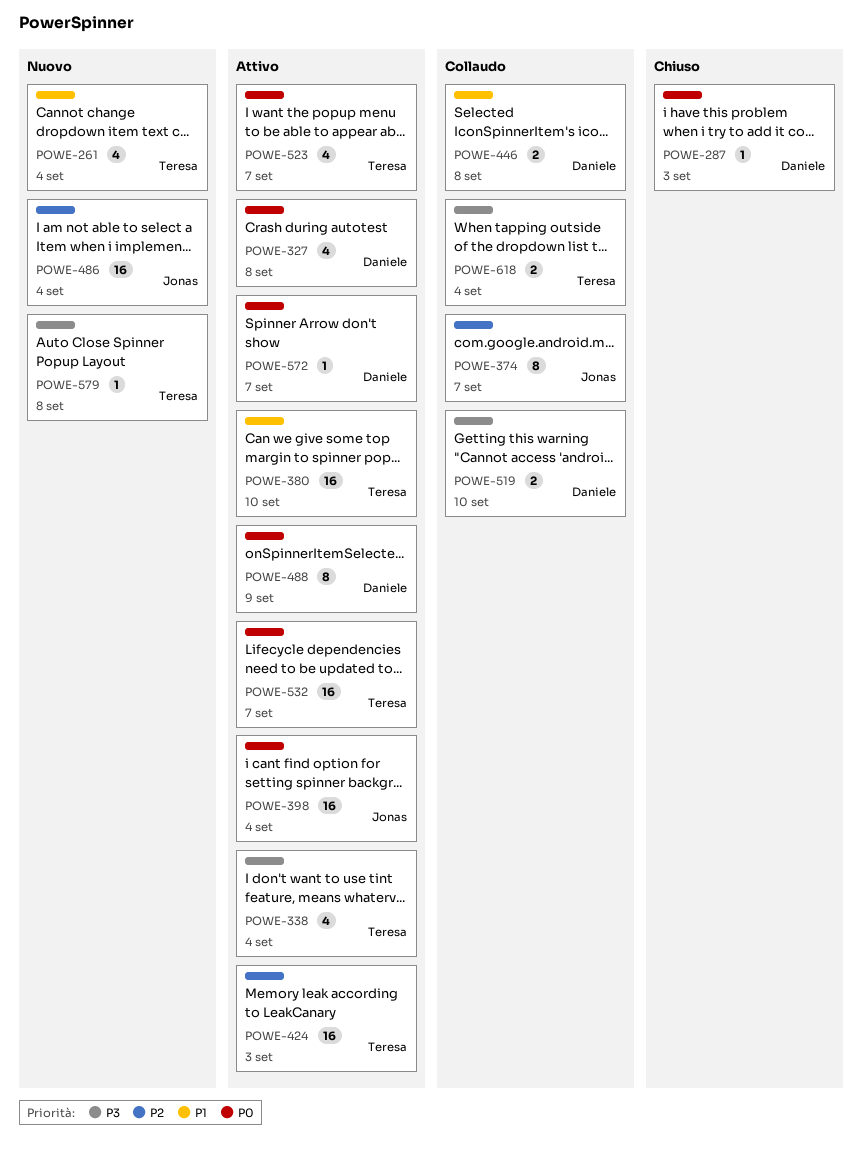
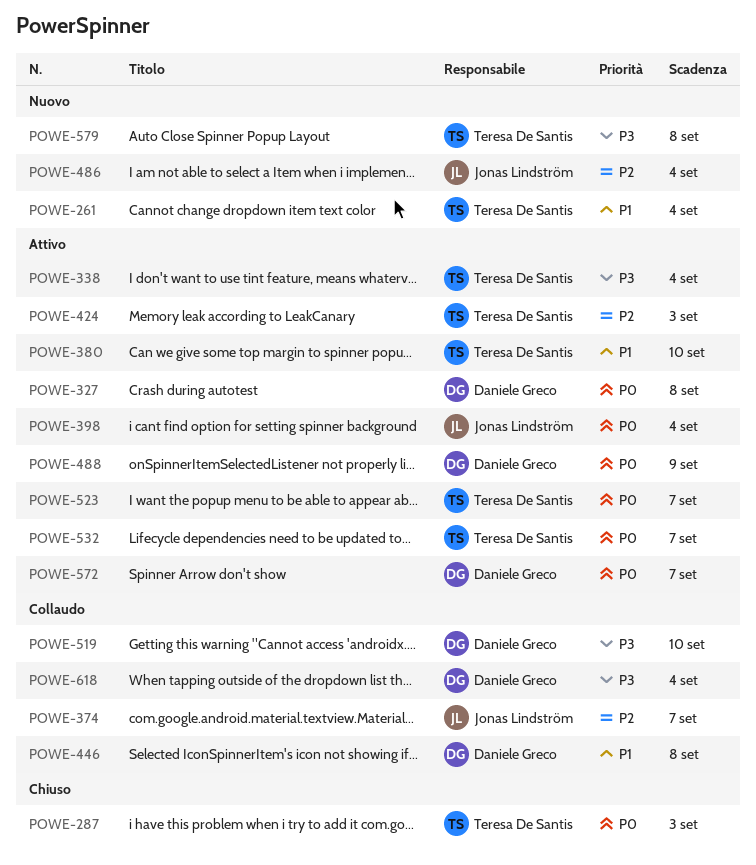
POWE-287, owner: Daniele Greco -> Teresa De Santis
POWE-618, owner: Teresa De Santis -> Daniele Greco

